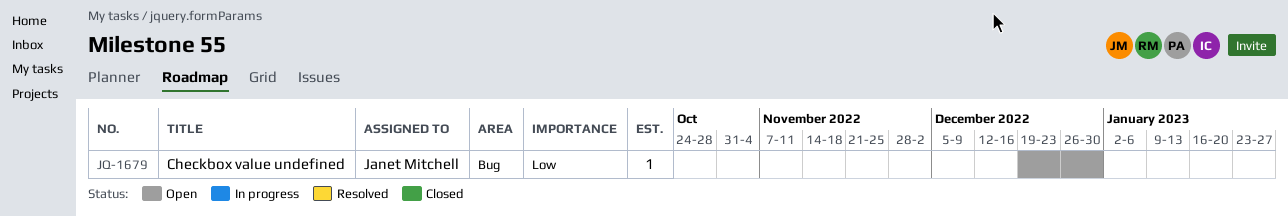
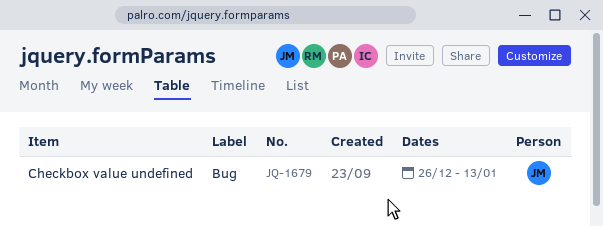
JQ-1679, start: Dec 19 -> Dec 26
JQ-1679, due: Dec 30 -> Jan 13

